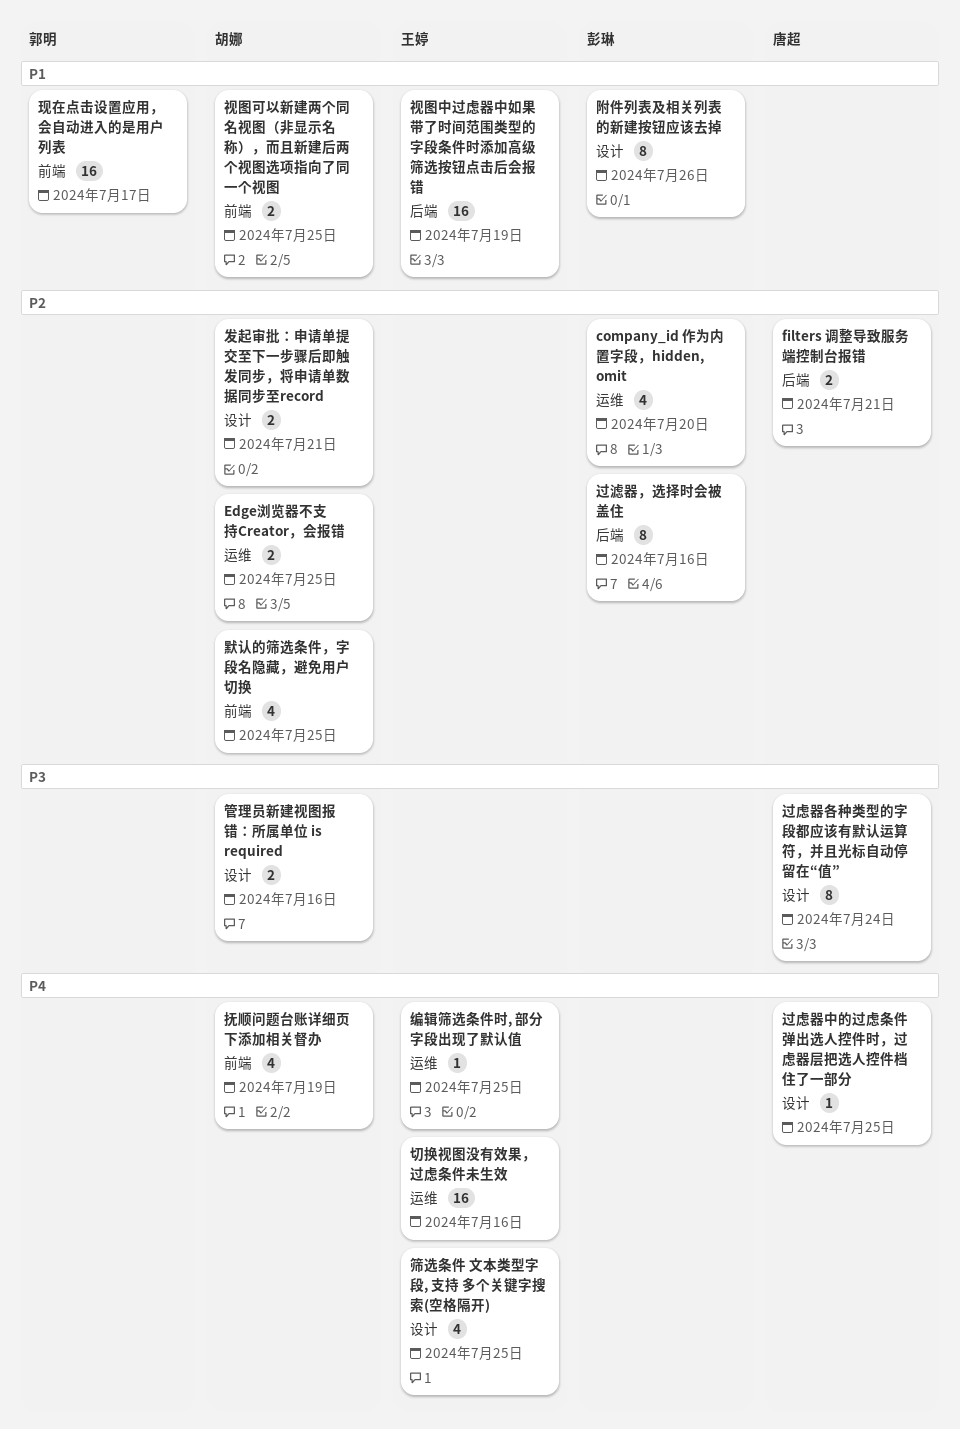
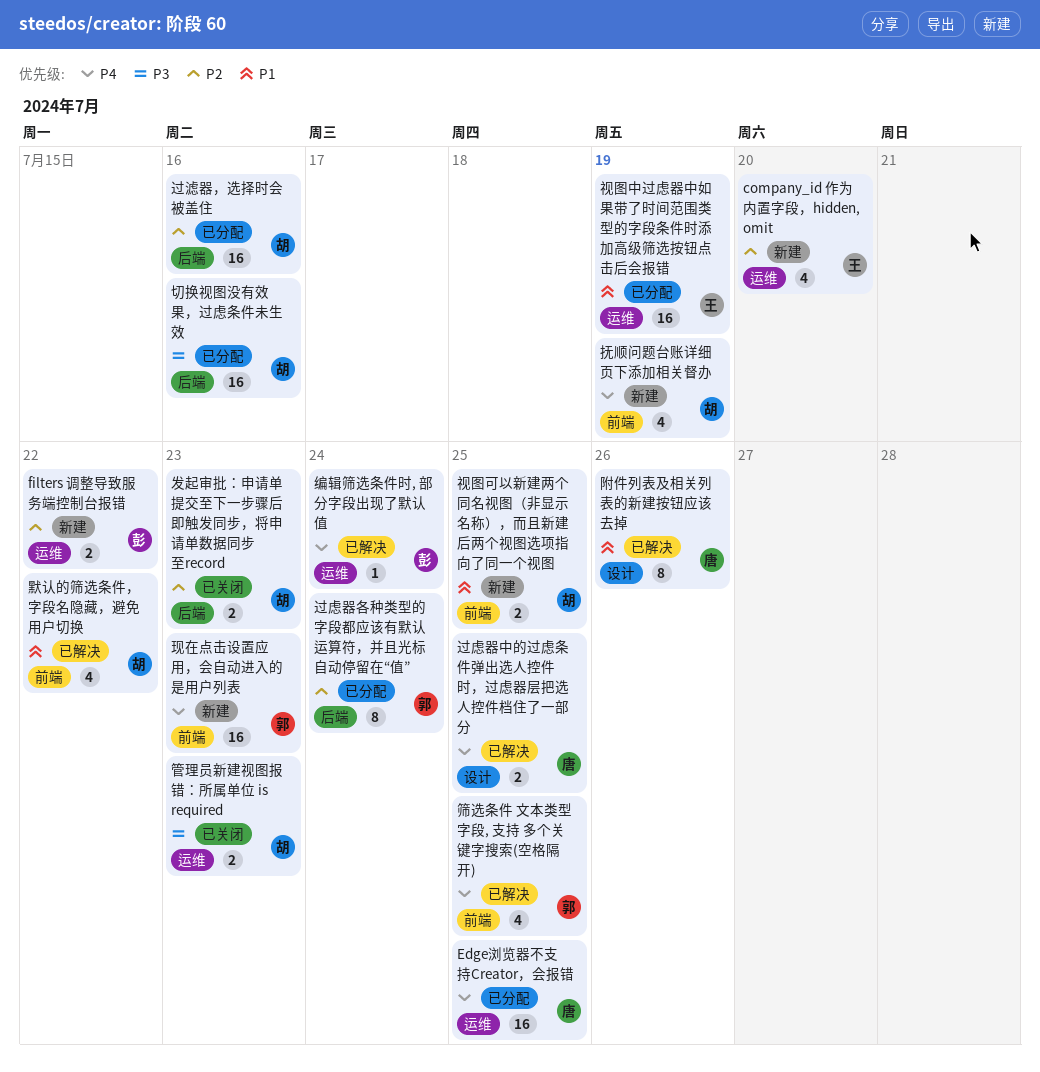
company_id 作为内置字段，hidden, omit, owner: 彭琳 -> 王婷
Edge浏览器不支持Creator，会报错, owner: 胡娜 -> 唐超
Edge浏览器不支持Creator，会报错, priority: P2 -> P4
Edge浏览器不支持Creator，会报错, estimate: 2 -> 16
filters 调整导致服务端控制台报错, owner: 唐超 -> 彭琳
filters 调整导致服务端控制台报错, label: 后端 -> 运维
filters 调整导致服务端控制台报错, due: Jul 21 -> Jul 22
切换视图没有效果，过虑条件未生效, owner: 王婷 -> 胡娜
切换视图没有效果，过虑条件未生效, priority: P4 -> P3
切换视图没有效果，过虑条件未生效, label: 运维 -> 后端
发起审批：申请单提交至下一步骤后即触发同步，将申请单数据同步至record, label: 设计 -> 后端
发起审批：申请单提交至下一步骤后即触发同步，将申请单数据同步至record, due: Jul 21 -> Jul 23
现在点击设置应用，会自动进入的是用户列表, priority: P1 -> P4
现在点击设置应用，会自动进入的是用户列表, due: Jul 17 -> Jul 23
筛选条件 文本类型字段, 支持 多个关键字搜索(空格隔开), owner: 王婷 -> 郭明
筛选条件 文本类型字段, 支持 多个关键字搜索(空格隔开), label: 设计 -> 前端
管理员新建视图报错：所属单位 is required, label: 设计 -> 运维
管理员新建视图报错：所属单位 is required, due: Jul 16 -> Jul 23
编辑筛选条件时, 部分字段出现了默认值, owner: 王婷 -> 彭琳
编辑筛选条件时, 部分字段出现了默认值, due: Jul 25 -> Jul 24
视图中过虑器中如果带了时间范围类型的字段条件时添加高级筛选按钮点击后会报错, label: 后端 -> 运维
过滤器，选择时会被盖住, owner: 彭琳 -> 胡娜
过滤器，选择时会被盖住, estimate: 8 -> 16
过虑器中的过虑条件弹出选人控件时，过虑器层把选人控件档住了一部分, estimate: 1 -> 2
过虑器各种类型的字段都应该有默认运算符，并且光标自动停留在“值”, owner: 唐超 -> 郭明
过虑器各种类型的字段都应该有默认运算符，并且光标自动停留在“值”, priority: P3 -> P2
过虑器各种类型的字段都应该有默认运算符，并且光标自动停留在“值”, label: 设计 -> 后端
附件列表及相关列表的新建按钮应该去掉, owner: 彭琳 -> 唐超
默认的筛选条件，字段名隐藏，避免用户切换, priority: P2 -> P1
默认的筛选条件，字段名隐藏，避免用户切换, due: Jul 25 -> Jul 22

